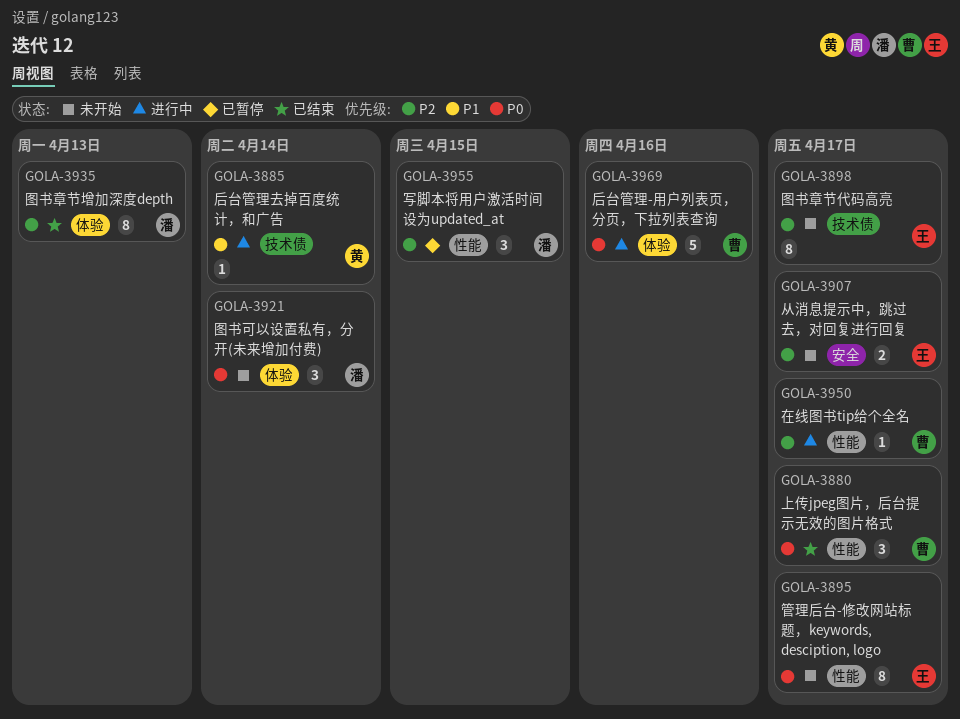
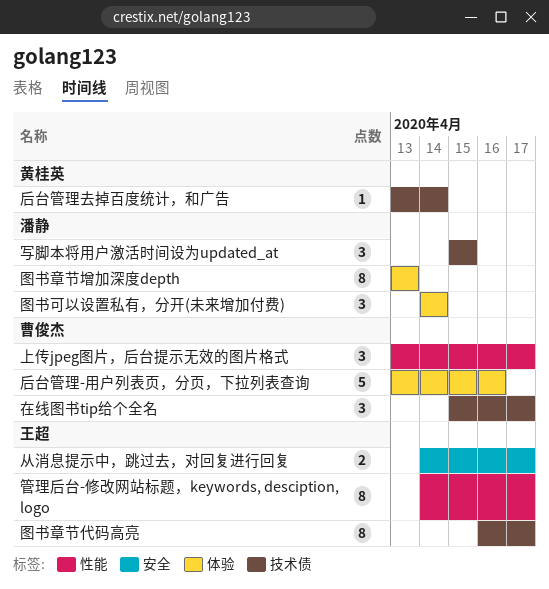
写脚本将用户激活时间设为updated_at, label: 性能 -> 技术债
在线图书tip给个全名, label: 性能 -> 技术债
在线图书tip给个全名, estimate: 1 -> 3

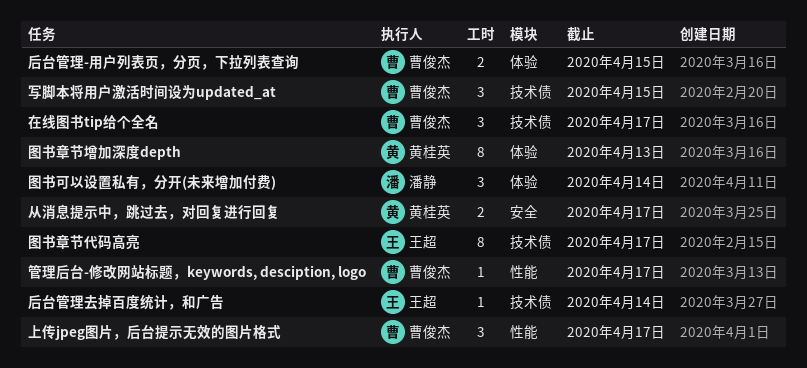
从消息提示中，跳过去，对回复进行回复, owner: 王超 -> 黄桂英
写脚本将用户激活时间设为updated_at, owner: 潘静 -> 曹俊杰
后台管理-用户列表页，分页，下拉列表查询, estimate: 5 -> 2
后台管理-用户列表页，分页，下拉列表查询, due: Apr 16 -> Apr 15
后台管理去掉百度统计，和广告, owner: 黄桂英 -> 王超
图书章节增加深度depth, owner: 潘静 -> 黄桂英
管理后台-修改网站标题，keywords, desciption, logo, owner: 王超 -> 曹俊杰
管理后台-修改网站标题，keywords, desciption, logo, estimate: 8 -> 1

